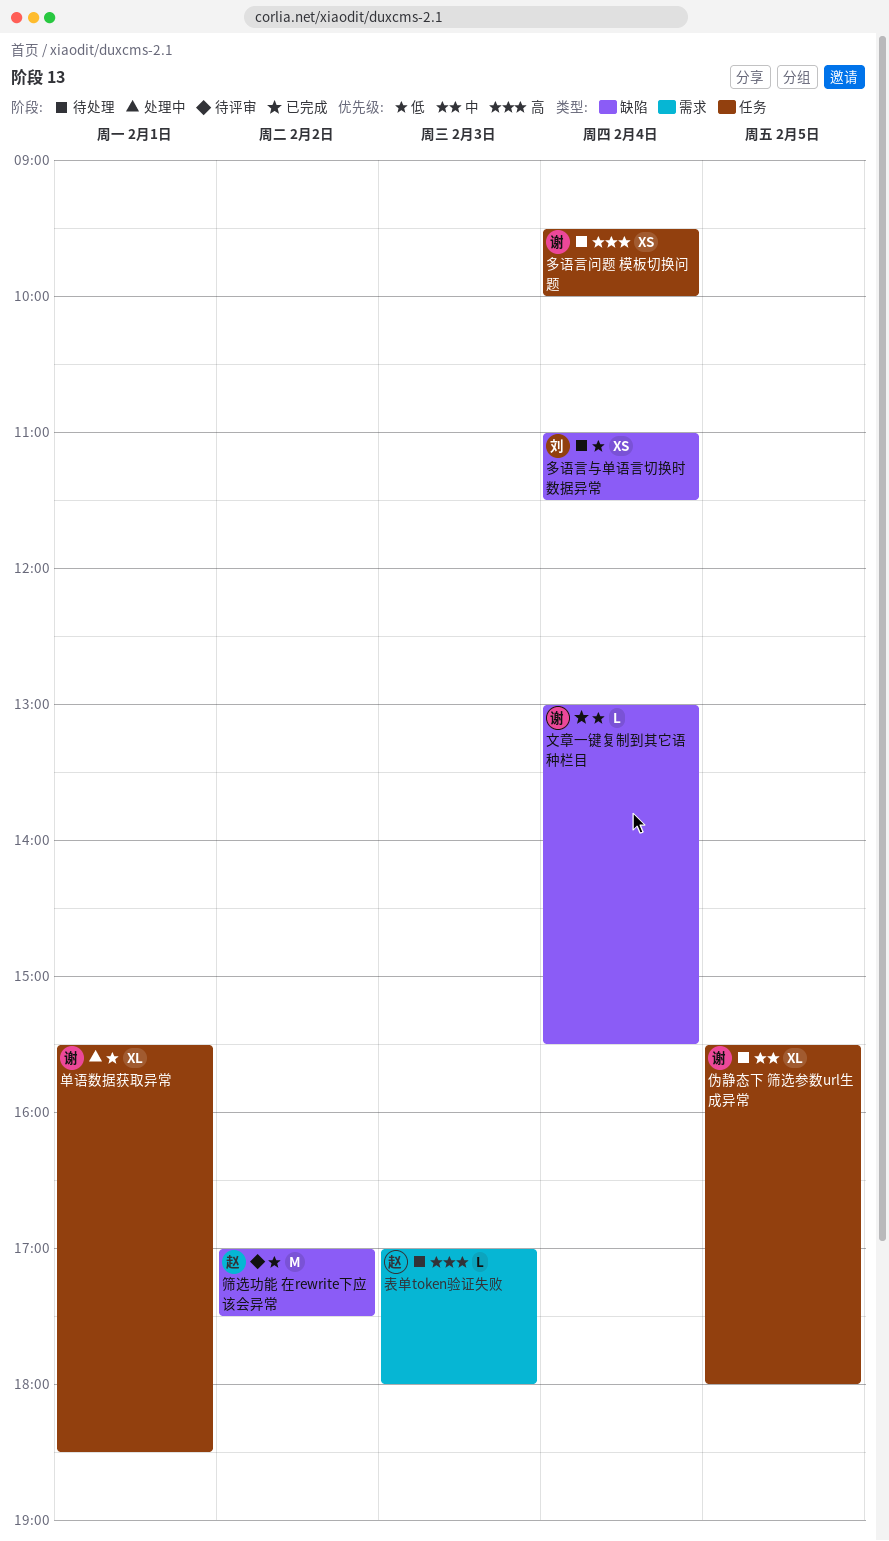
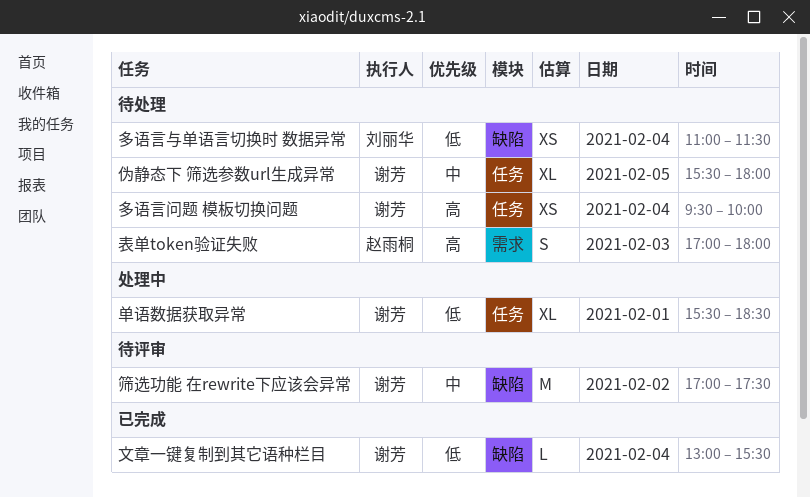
筛选功能 在rewrite下应该会异常, owner: 赵雨桐 -> 谢芳
筛选功能 在rewrite下应该会异常, priority: 低 -> 中
表单token验证失败, estimate: L -> S

